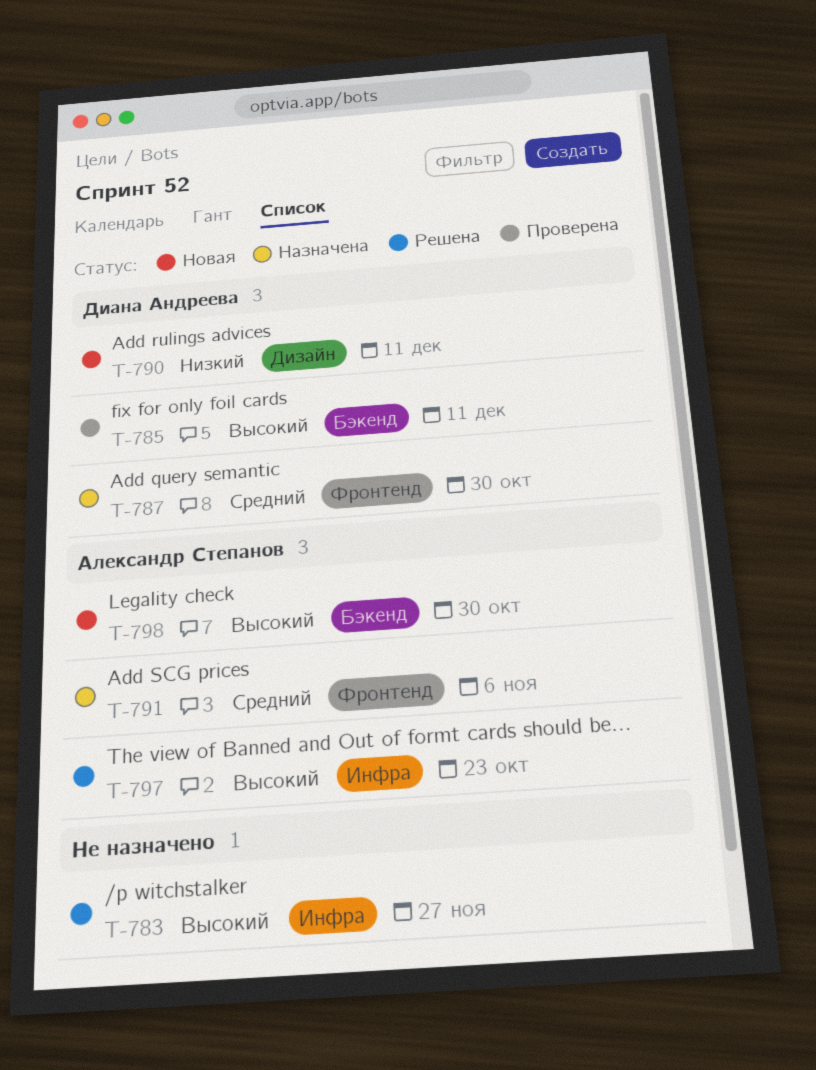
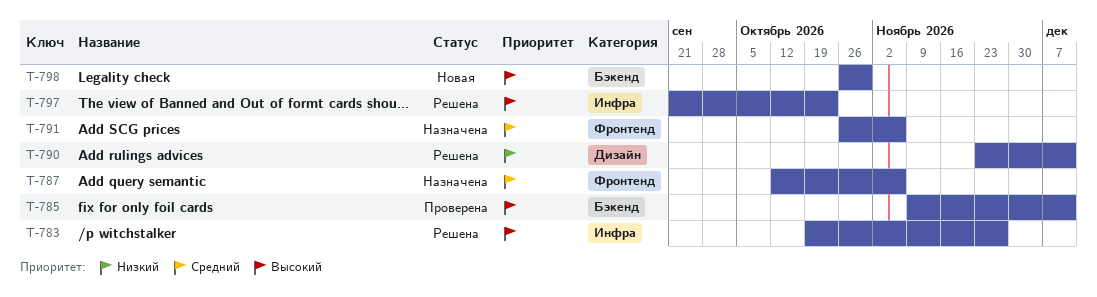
T-787, due: Oct 30 -> Nov 6
T-790, status: Новая -> Решена

